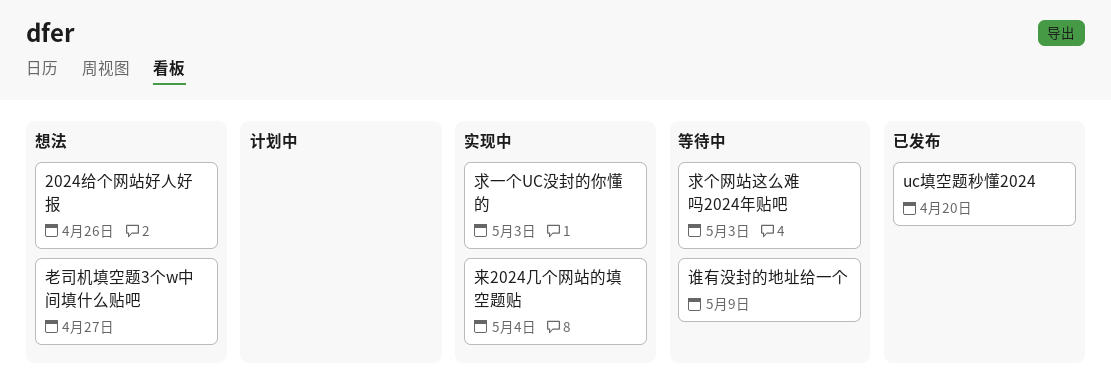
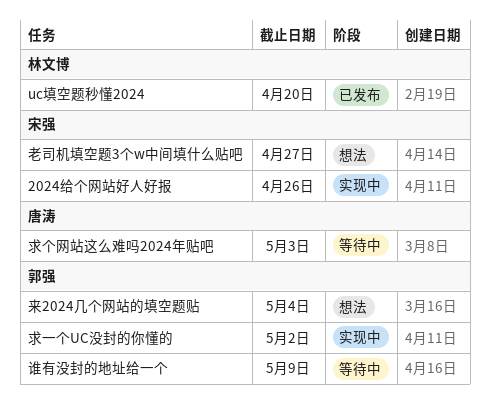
2024给个网站好人好报, status: 想法 -> 实现中
来2024几个网站的填空题贴, status: 实现中 -> 想法
求一个UC没封的你懂的, due: May 3 -> May 2

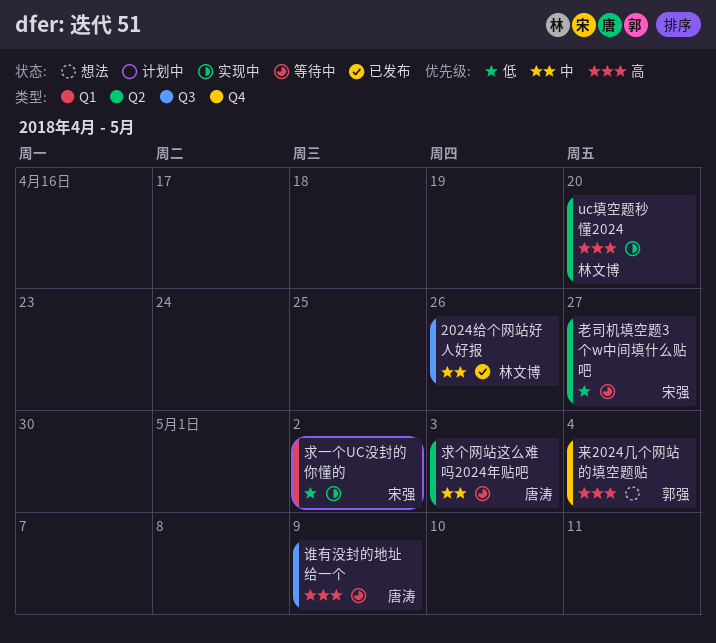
2024给个网站好人好报, status: 实现中 -> 已发布
2024给个网站好人好报, owner: 宋强 -> 林文博
uc填空题秒懂2024, status: 已发布 -> 实现中
求一个UC没封的你懂的, owner: 郭强 -> 宋强
老司机填空题3个w中间填什么贴吧, status: 想法 -> 等待中
谁有没封的地址给一个, owner: 郭强 -> 唐涛

